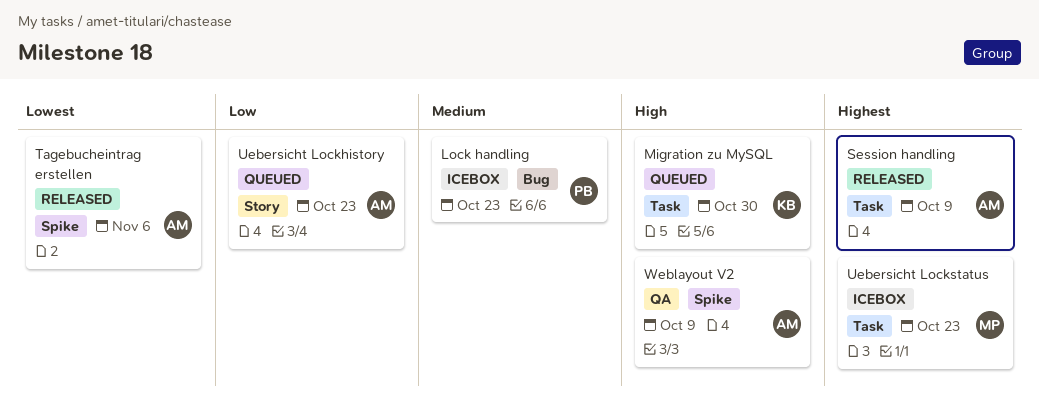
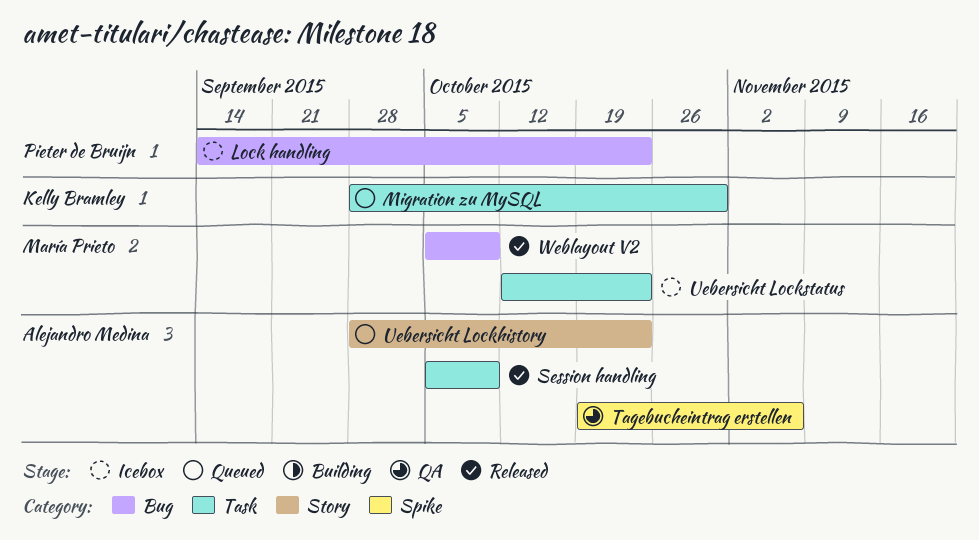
Tagebucheintrag erstellen, status: Released -> QA
Weblayout V2, status: QA -> Released
Weblayout V2, owner: Alejandro Medina -> María Prieto
Weblayout V2, label: Spike -> Bug

